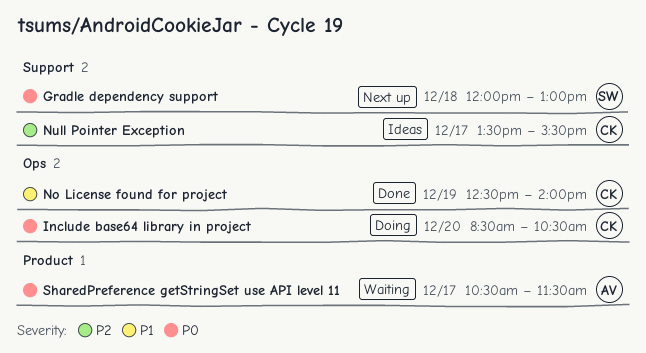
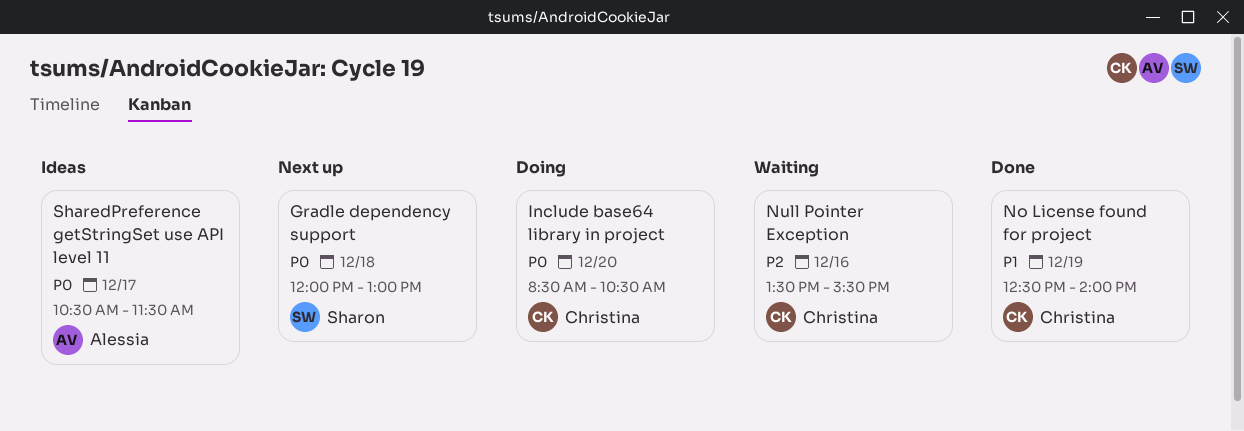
Null Pointer Exception, status: Ideas -> Waiting
Null Pointer Exception, day: Dec 17 -> Dec 16
SharedPreference getStringSet use API level 11, status: Waiting -> Ideas

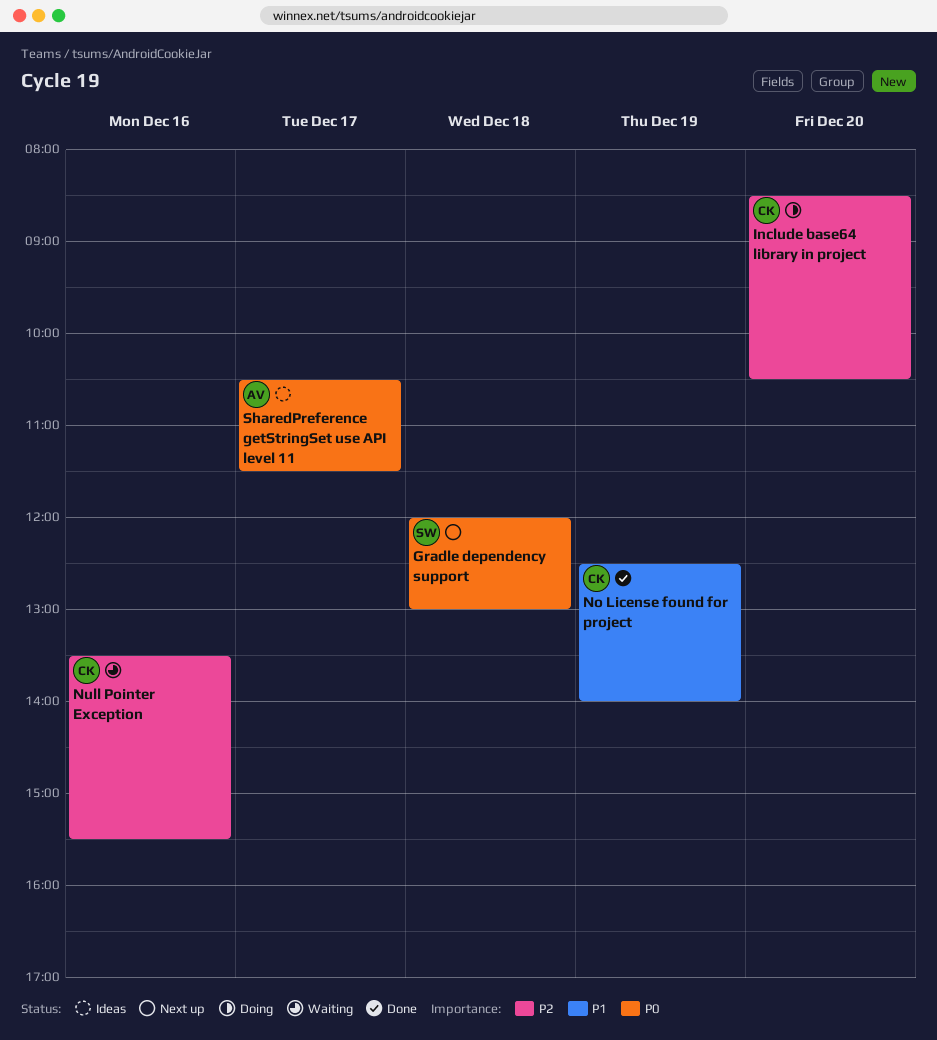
Include base64 library in project, priority: P0 -> P2

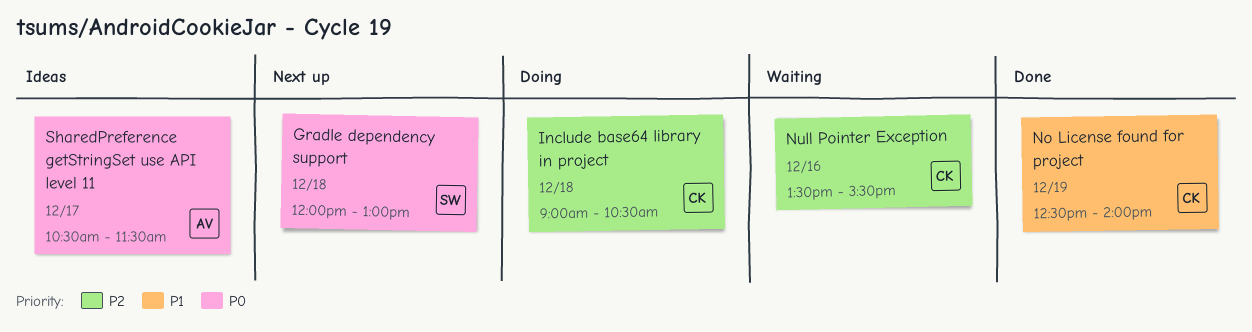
Include base64 library in project, day: Dec 20 -> Dec 18
Include base64 library in project, begins: 08:30 -> 09:00

